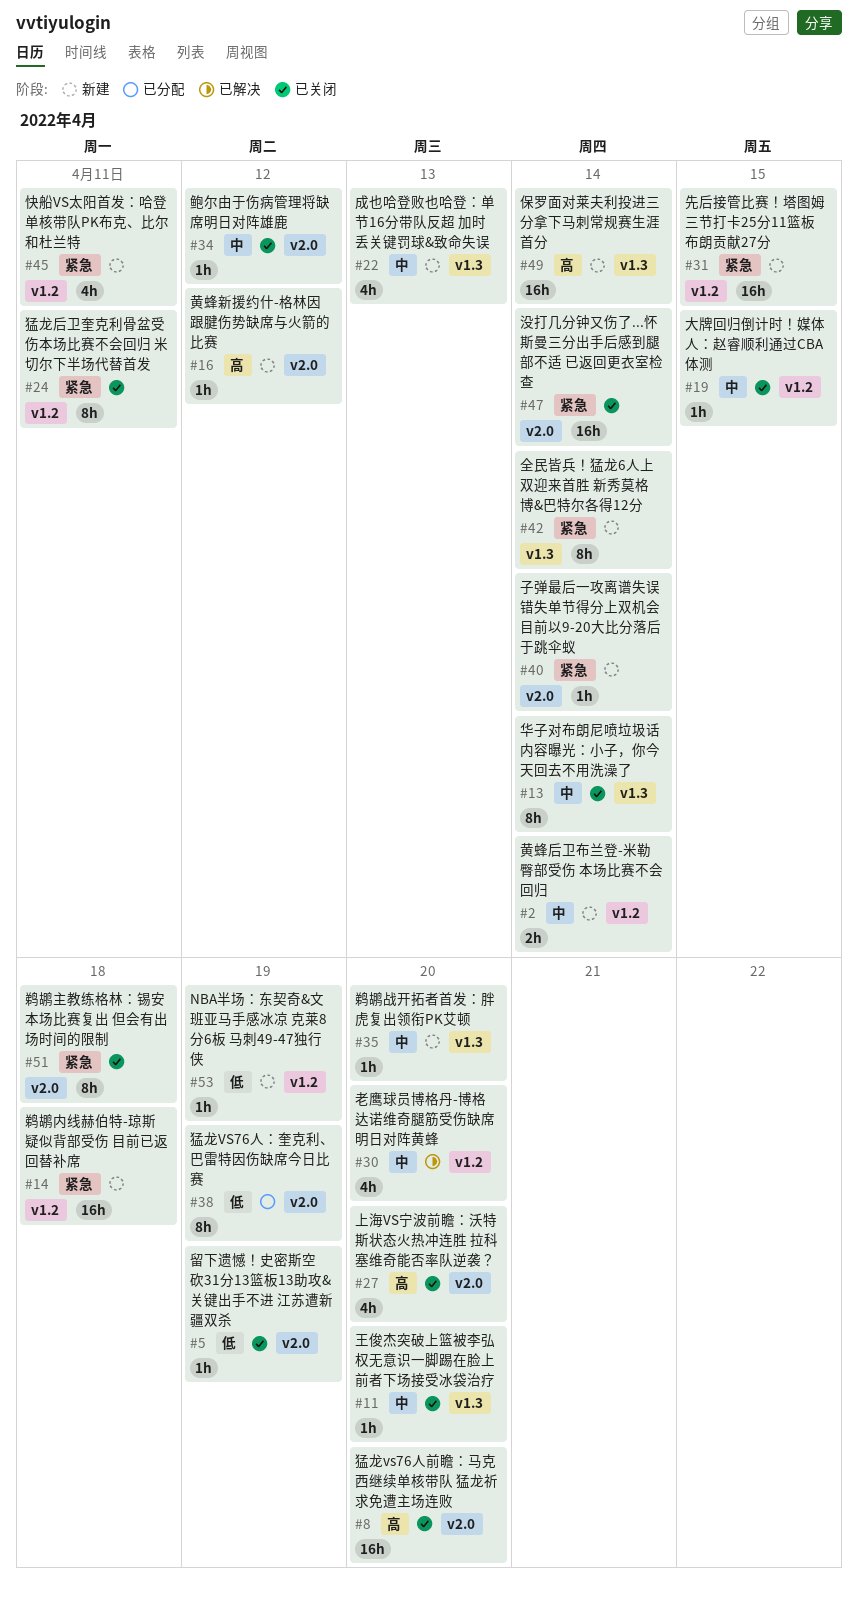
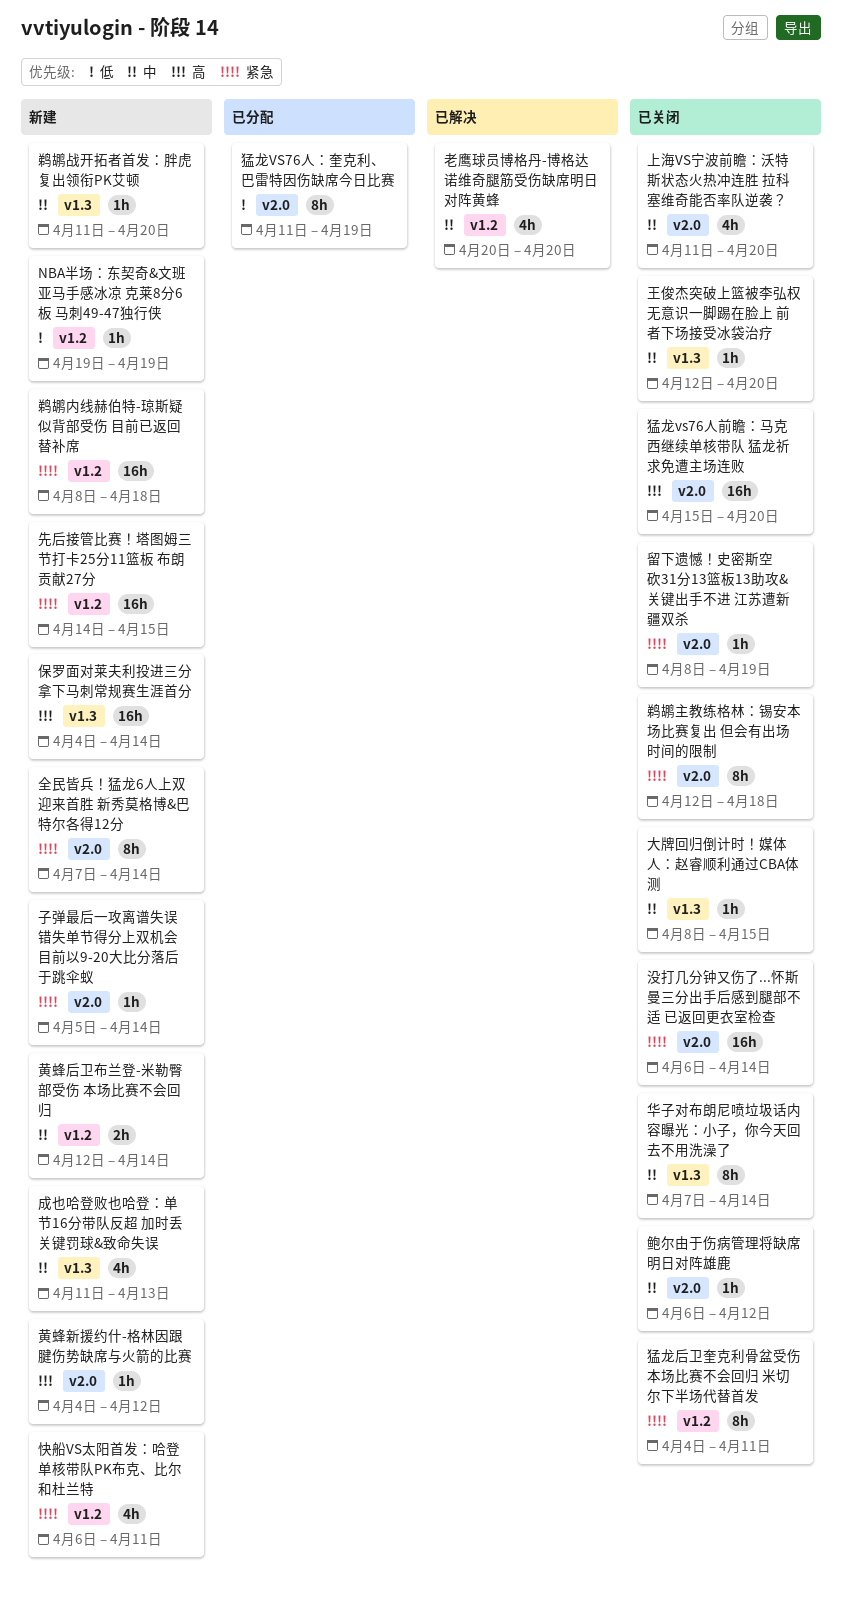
上海VS宁波前瞻：沃特斯状态火热冲连胜 拉科塞维奇能否率队逆袭？, priority: 高 -> 中
全民皆兵！猛龙6人上双迎来首胜 新秀莫格博&巴特尔各得12分, label: v1.3 -> v2.0
大牌回归倒计时！媒体人：赵睿顺利通过CBA体测, label: v1.2 -> v1.3
留下遗憾！史密斯空砍31分13篮板13助攻&关键出手不进 江苏遭新疆双杀, priority: 低 -> 紧急

